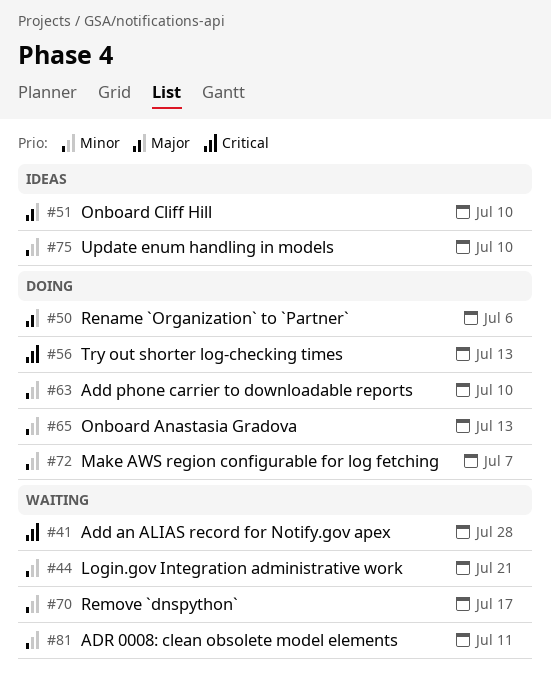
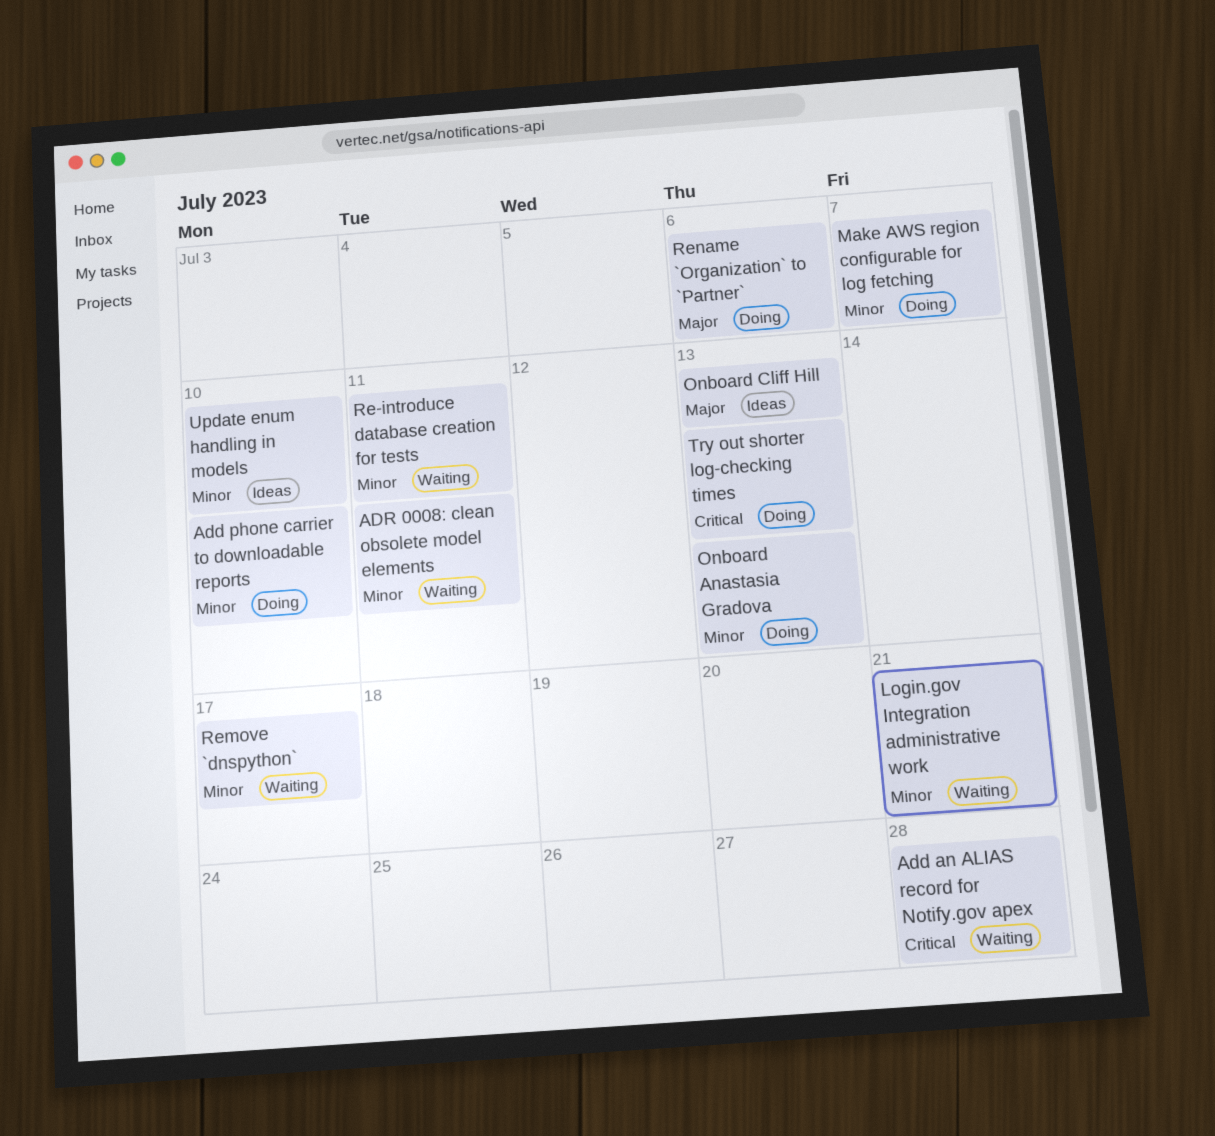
Onboard Cliff Hill, due: Jul 10 -> Jul 13
Re-introduce database creation for tests: none -> present

